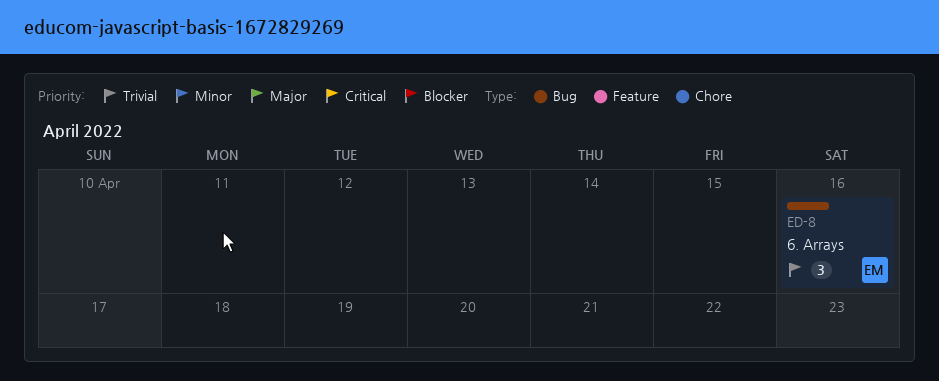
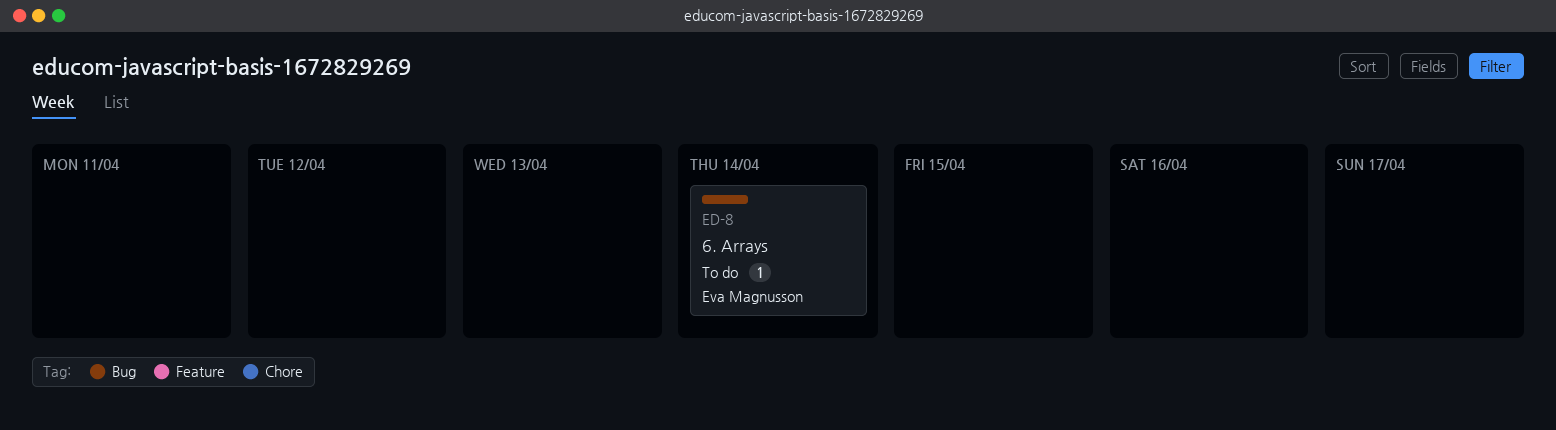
ED-8, estimate: 3 -> 1
ED-8, due: Apr 16 -> Apr 14

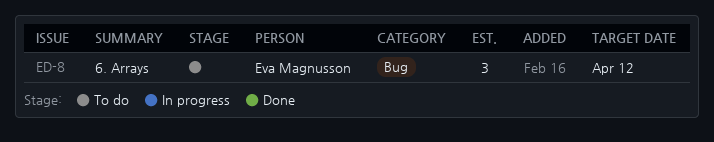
ED-8, estimate: 1 -> 3
ED-8, due: Apr 14 -> Apr 12

